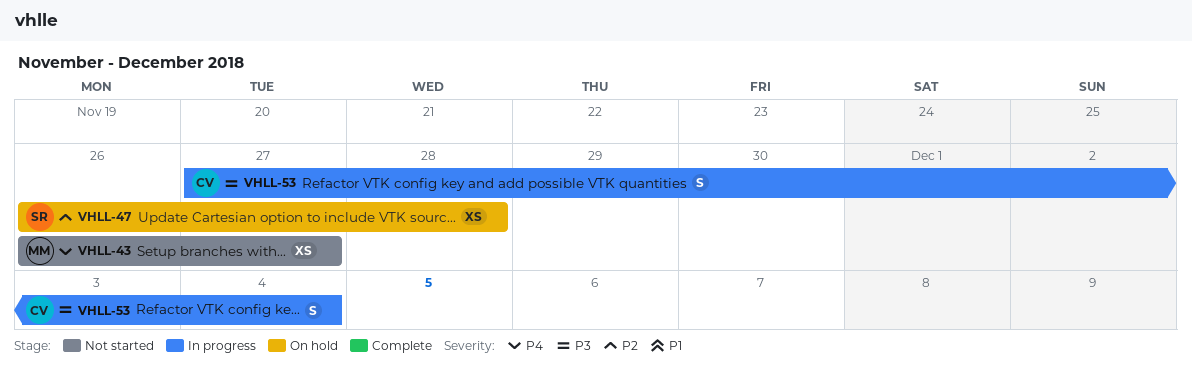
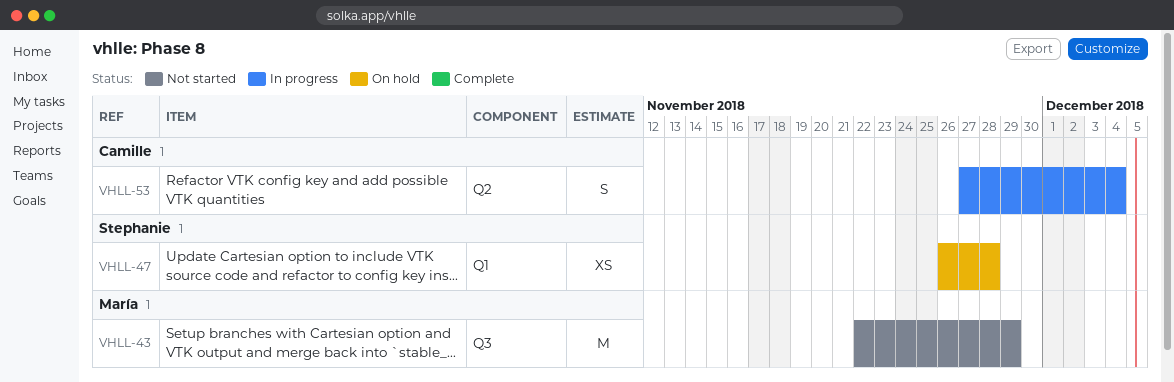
VHLL-43, estimate: XS -> M
VHLL-43, start: Nov 26 -> Nov 22
VHLL-43, due: Nov 27 -> Nov 29

